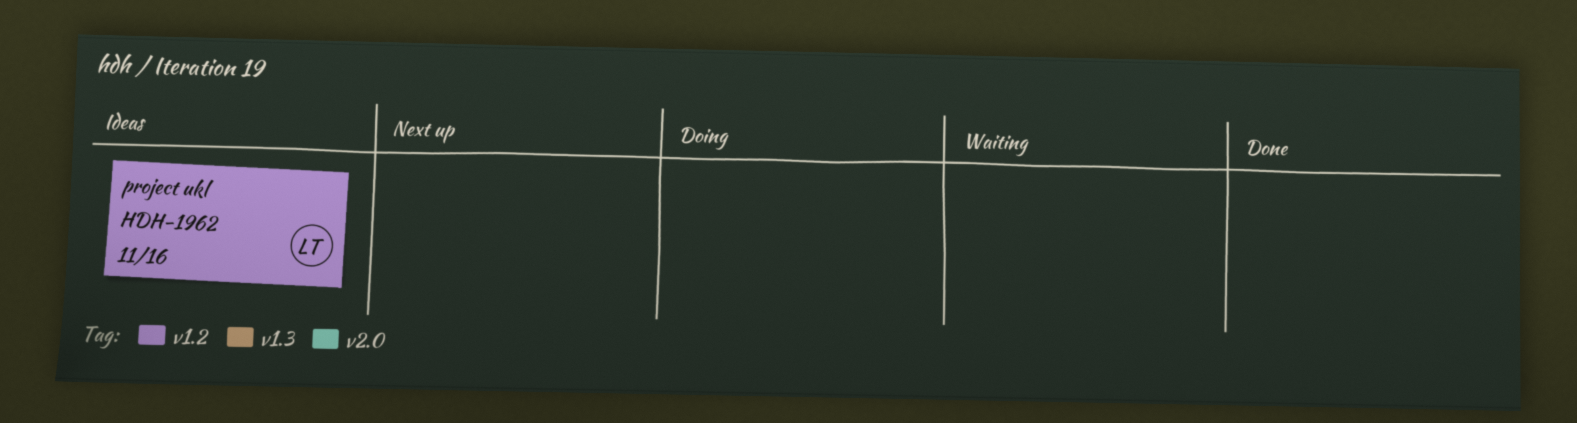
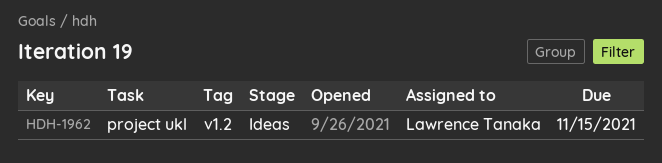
HDH-1962, due: Nov 16 -> Nov 15

